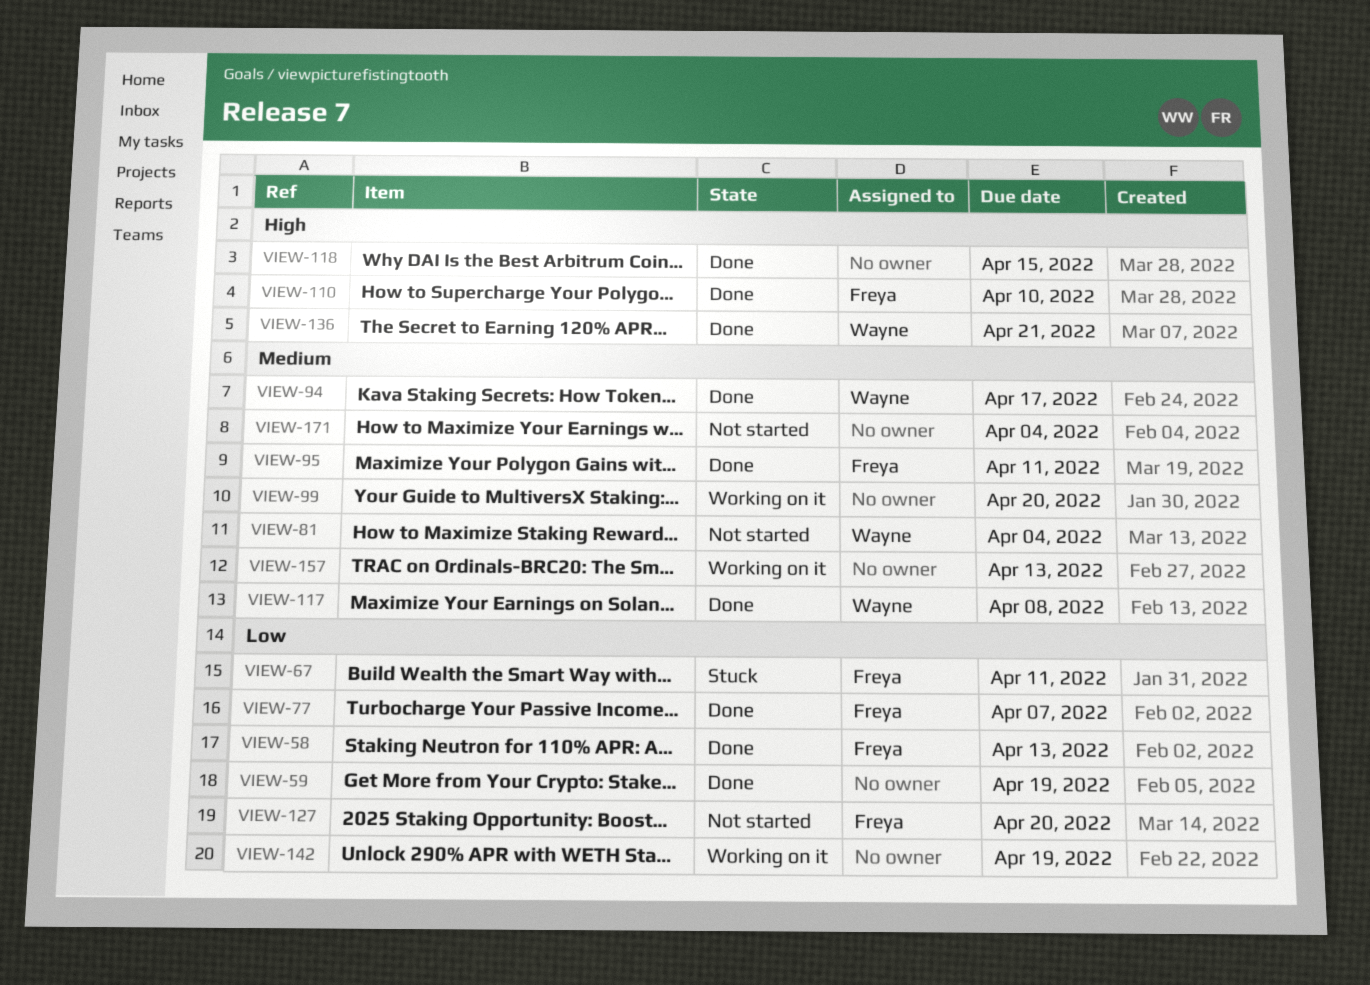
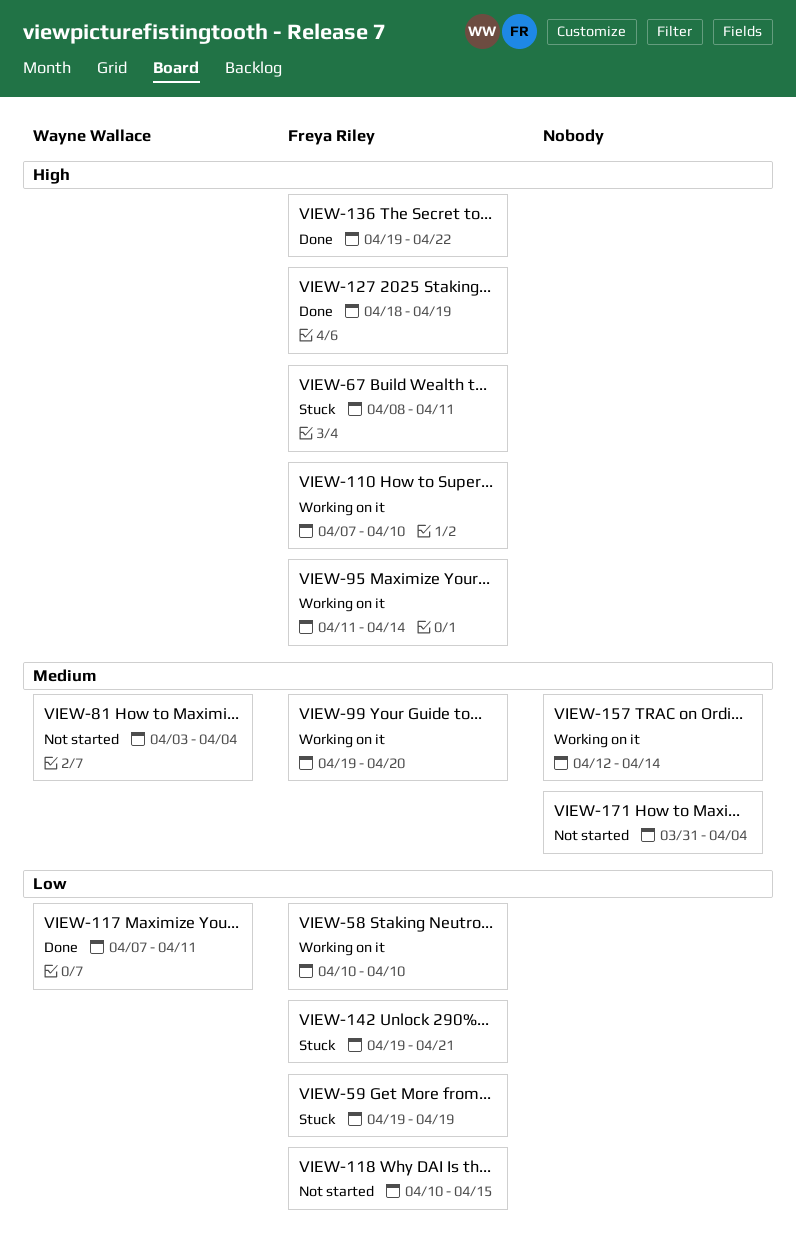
VIEW-58, status: Done -> Working on it
VIEW-58, due: Apr 13 -> Apr 10
VIEW-59, status: Done -> Stuck
VIEW-59, owner: none -> Freya Riley
VIEW-67, priority: Low -> High
VIEW-77: present -> none
VIEW-94: present -> none
VIEW-95, status: Done -> Working on it
VIEW-95, priority: Medium -> High
VIEW-95, due: Apr 11 -> Apr 14
VIEW-99, owner: none -> Freya Riley
VIEW-110, status: Done -> Working on it
VIEW-117, priority: Medium -> Low
VIEW-117, due: Apr 8 -> Apr 11
VIEW-118, status: Done -> Not started
VIEW-118, owner: none -> Freya Riley
VIEW-118, priority: High -> Low
VIEW-127, status: Not started -> Done
VIEW-127, priority: Low -> High
VIEW-127, due: Apr 20 -> Apr 19
VIEW-136, owner: Wayne Wallace -> Freya Riley
VIEW-136, due: Apr 21 -> Apr 22
VIEW-142, status: Working on it -> Stuck
VIEW-142, owner: none -> Freya Riley
VIEW-142, due: Apr 19 -> Apr 21
VIEW-157, due: Apr 13 -> Apr 14

